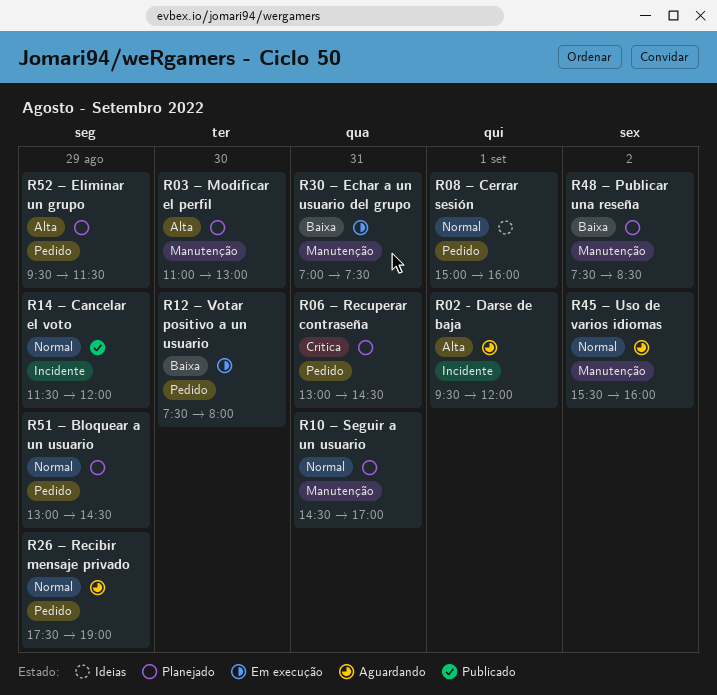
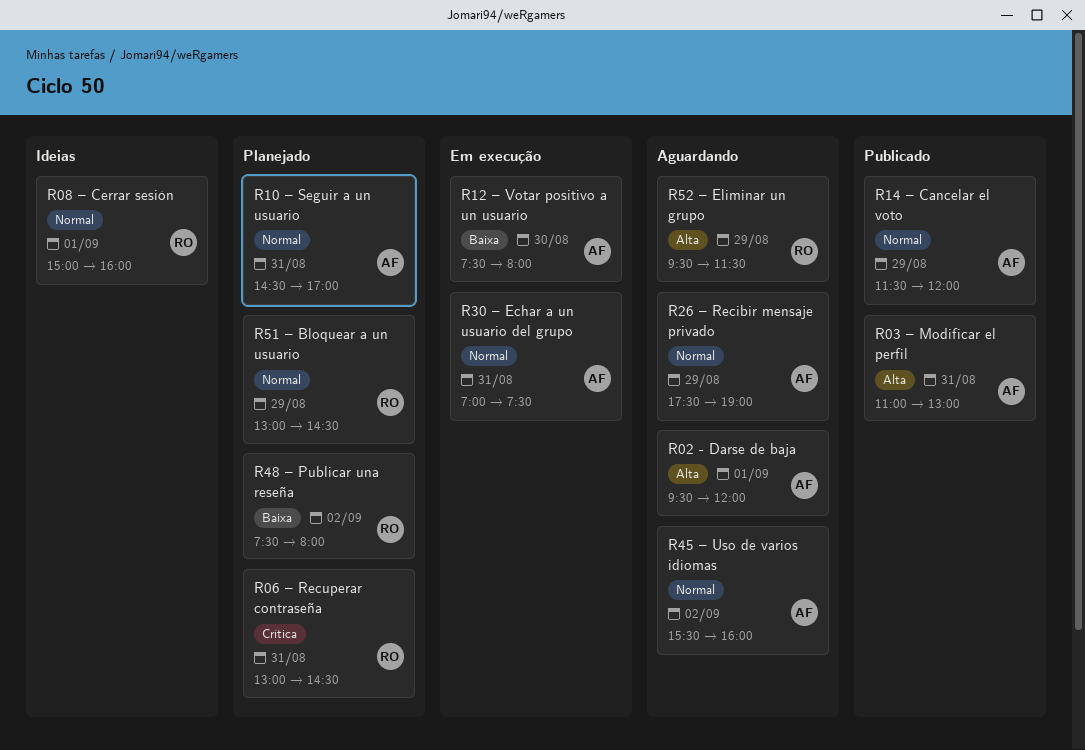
R03 – Modificar el perfil, status: Planejado -> Publicado
R03 – Modificar el perfil, day: Aug 30 -> Aug 31
R30 – Echar a un usuario del grupo, priority: Baixa -> Normal
R48 – Publicar una reseña, ends: 08:30 -> 08:00
R52 – Eliminar un grupo, status: Planejado -> Aguardando

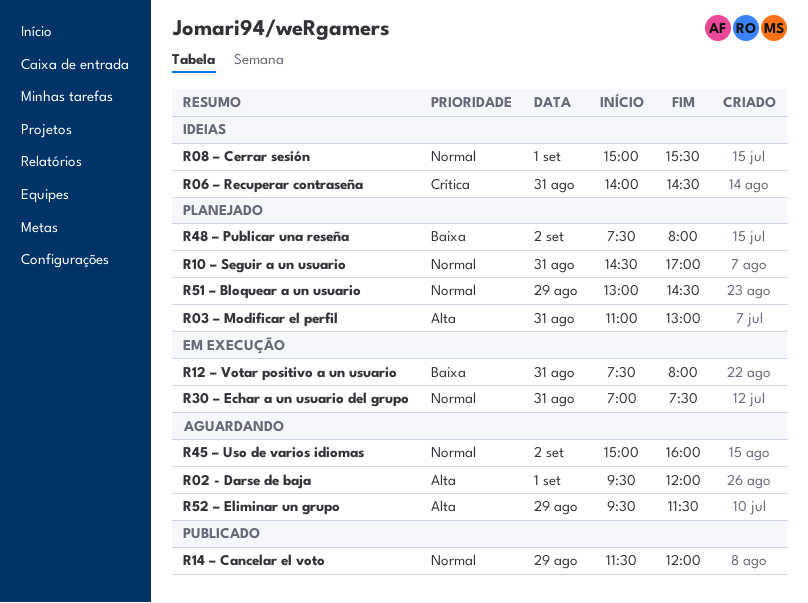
R03 – Modificar el perfil, status: Publicado -> Planejado
R06 – Recuperar contraseña, status: Planejado -> Ideias
R06 – Recuperar contraseña, begins: 13:00 -> 14:00
R08 – Cerrar sesión, ends: 16:00 -> 15:30
R12 – Votar positivo a un usuario, day: Aug 30 -> Aug 31
R26 – Recibir mensaje privado: present -> none
R45 – Uso de varios idiomas, begins: 15:30 -> 15:00

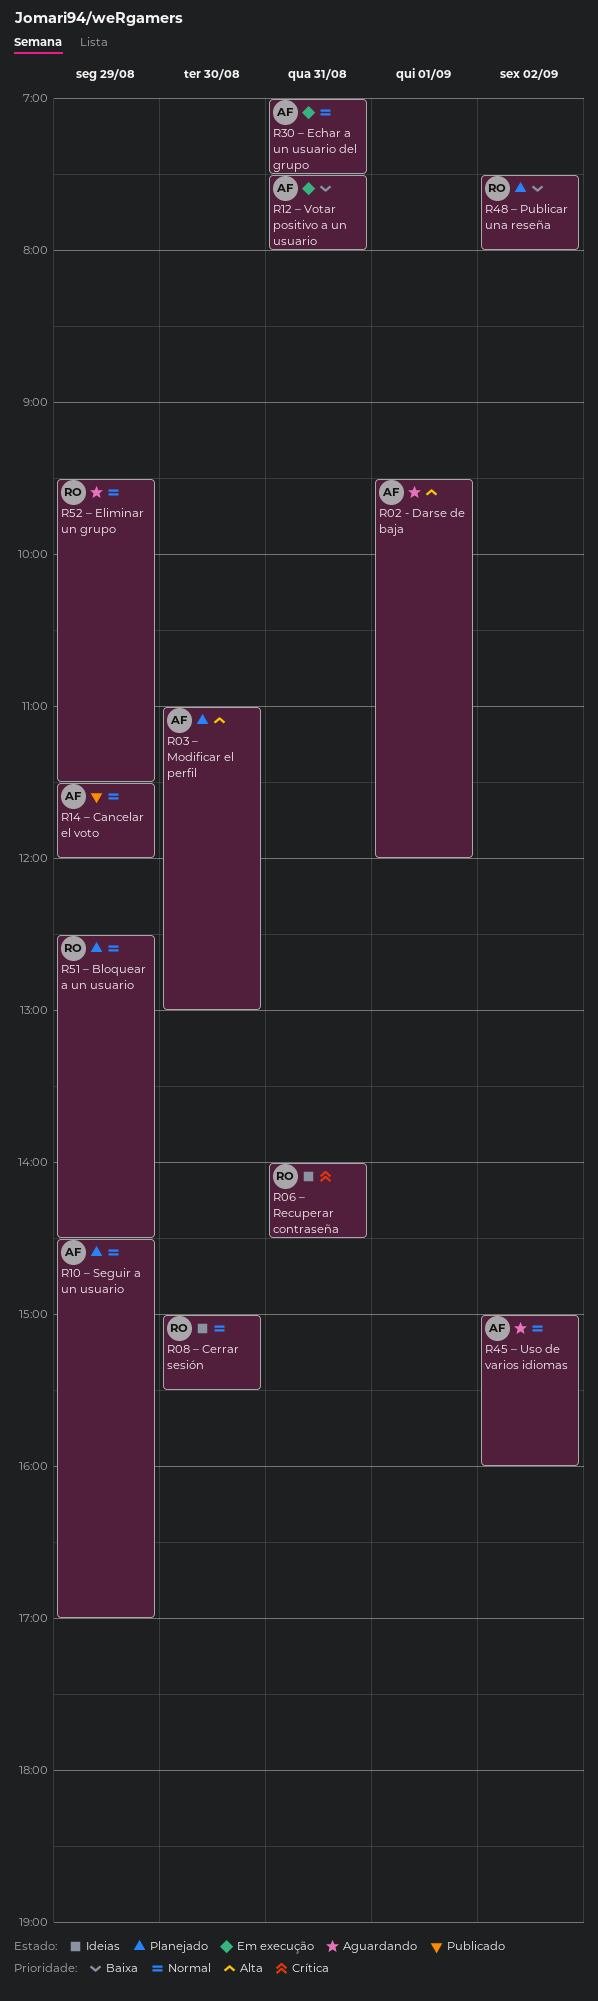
R03 – Modificar el perfil, day: Aug 31 -> Aug 30
R08 – Cerrar sesión, day: Sep 1 -> Aug 30
R10 – Seguir a un usuario, day: Aug 31 -> Aug 29
R51 – Bloquear a un usuario, begins: 13:00 -> 12:30
R52 – Eliminar un grupo, priority: Alta -> Normal

